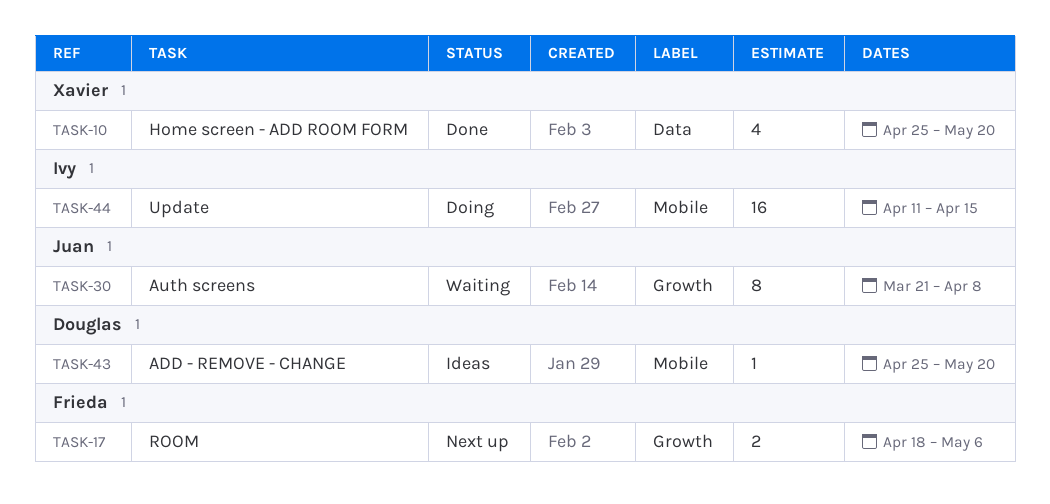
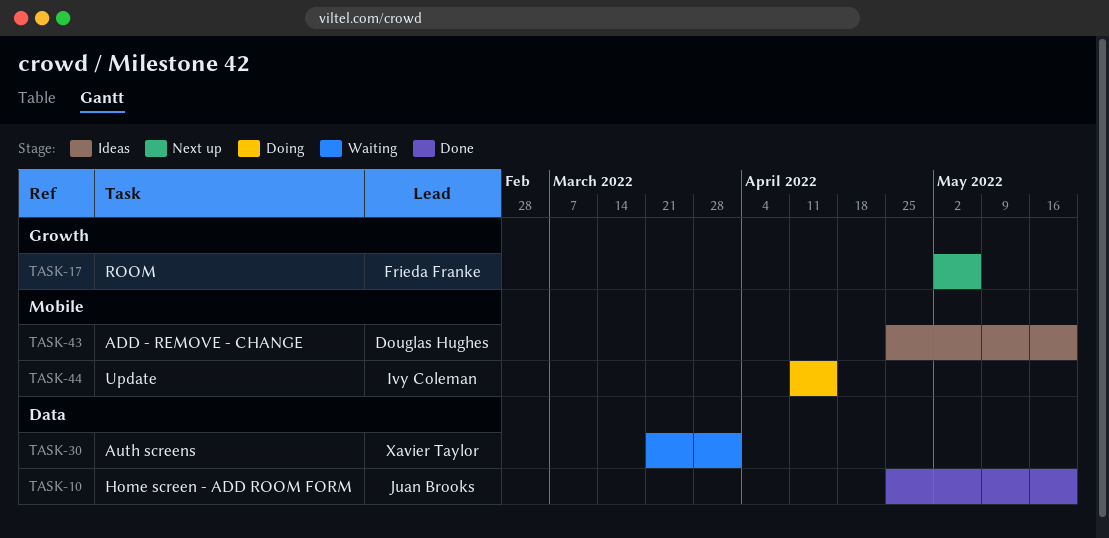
TASK-10, owner: Xavier Taylor -> Juan Brooks
TASK-17, start: Apr 18 -> May 2
TASK-30, owner: Juan Brooks -> Xavier Taylor
TASK-30, label: Growth -> Data
TASK-30, due: Apr 8 -> Apr 1

